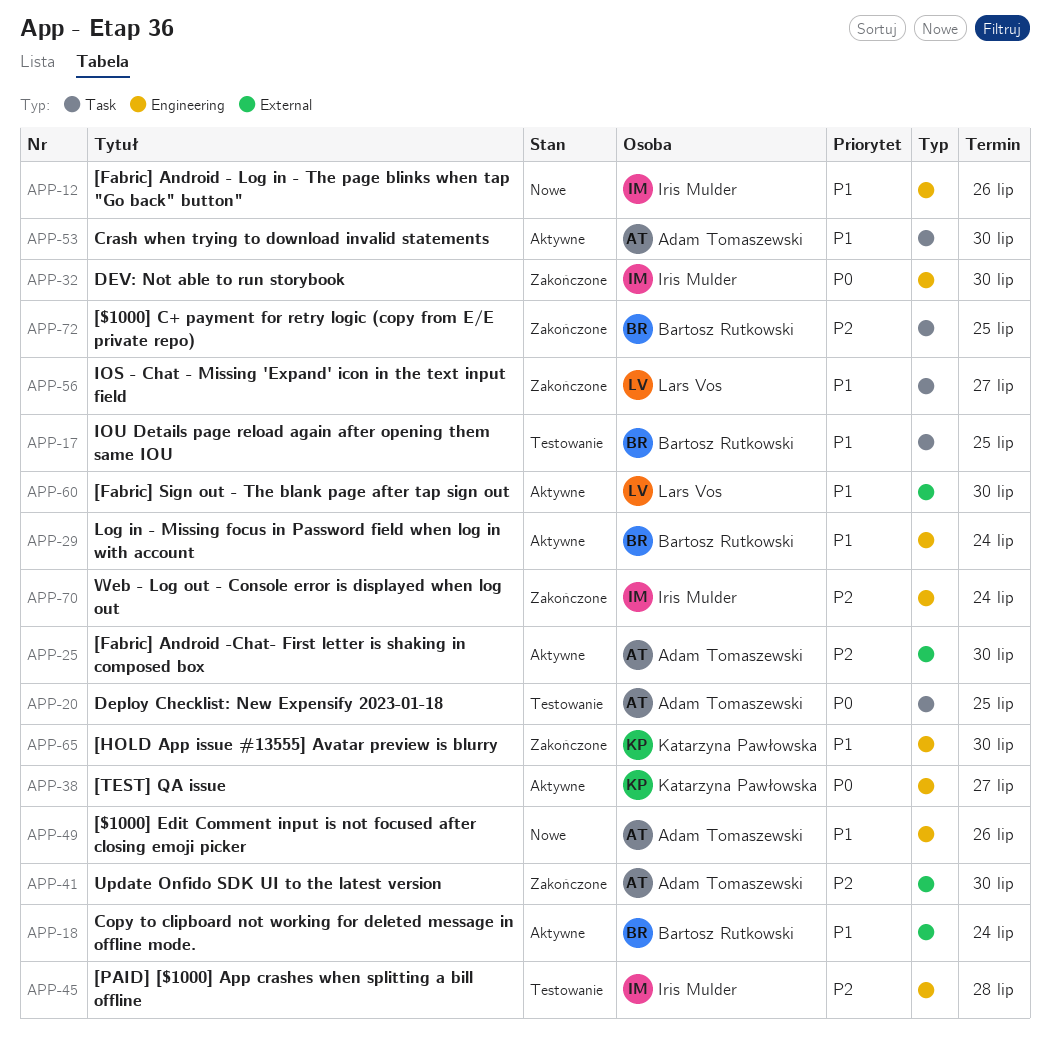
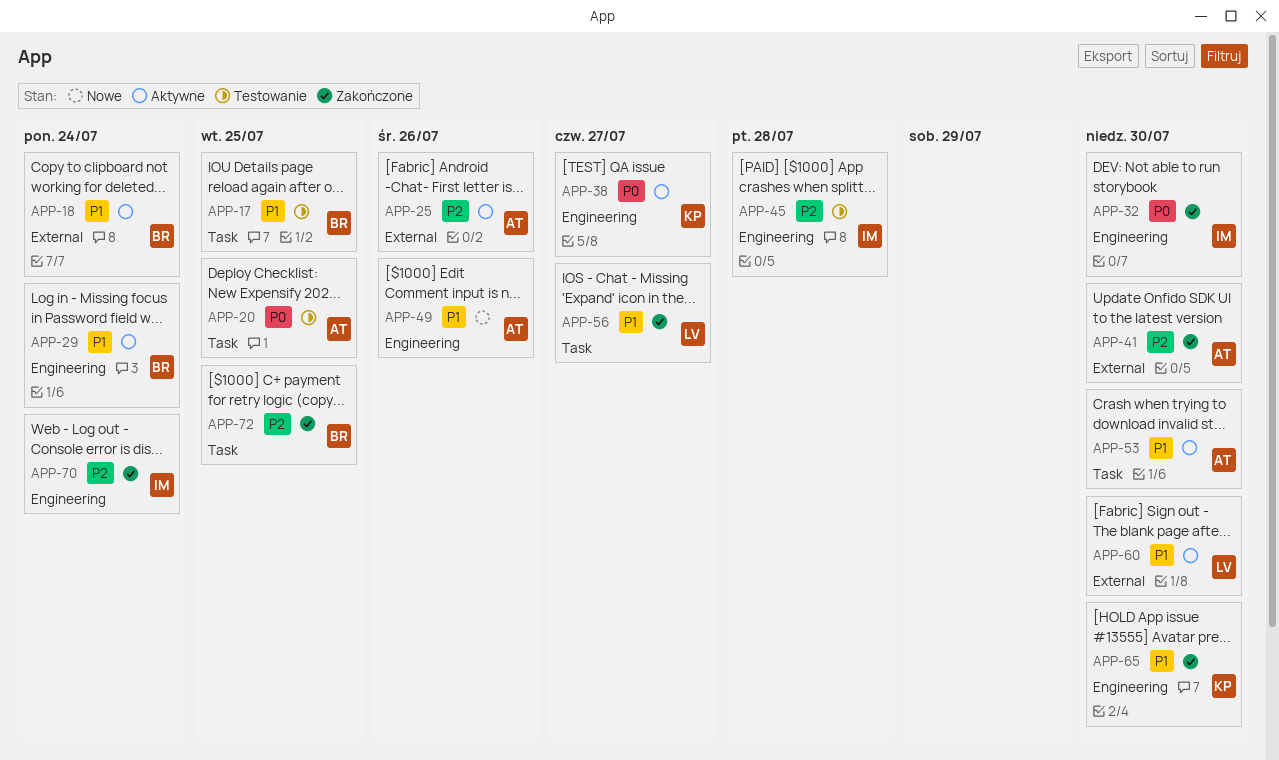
APP-12: present -> none
APP-25, due: Jul 30 -> Jul 26

